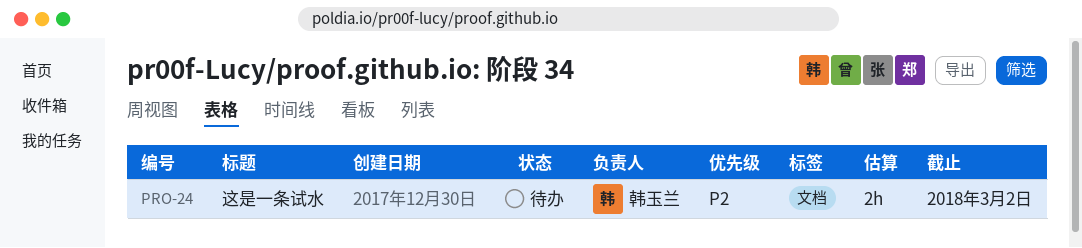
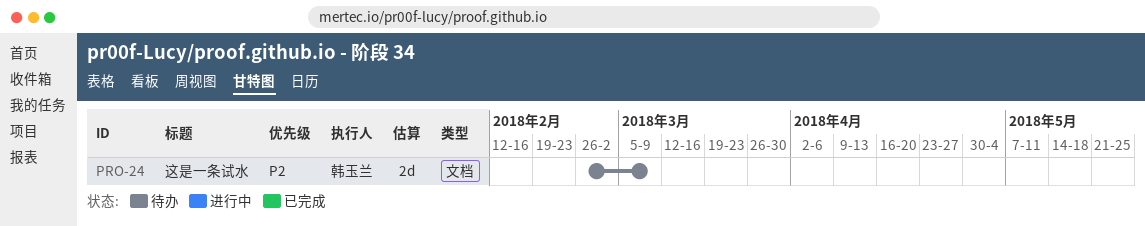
PRO-24, estimate: 2h -> 2d
PRO-24, due: Mar 2 -> Mar 9

